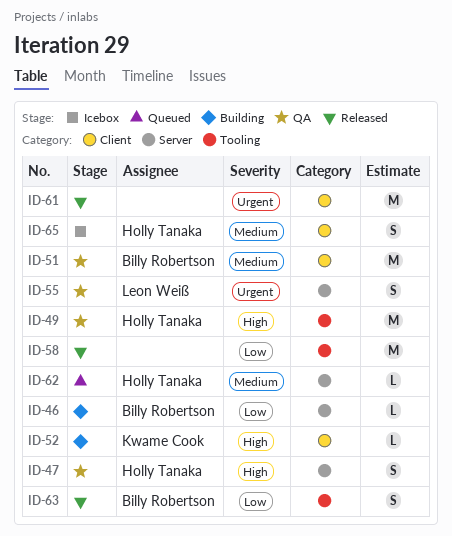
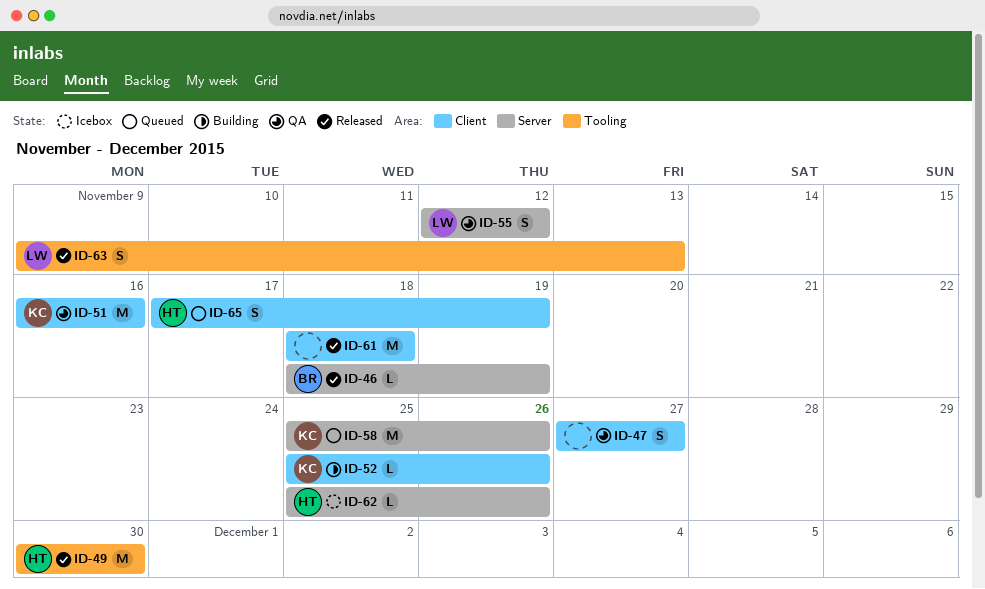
ID-46, status: Building -> Released
ID-47, owner: Holly Tanaka -> none
ID-47, label: Server -> Client
ID-49, status: QA -> Released
ID-51, owner: Billy Robertson -> Kwame Cook
ID-58, status: Released -> Queued
ID-58, owner: none -> Kwame Cook
ID-58, label: Tooling -> Server
ID-62, status: Queued -> Icebox
ID-63, owner: Billy Robertson -> Leon Weiß
ID-65, status: Icebox -> Queued

